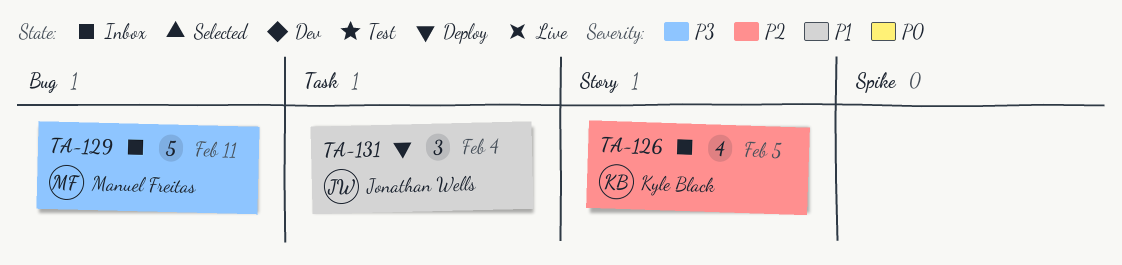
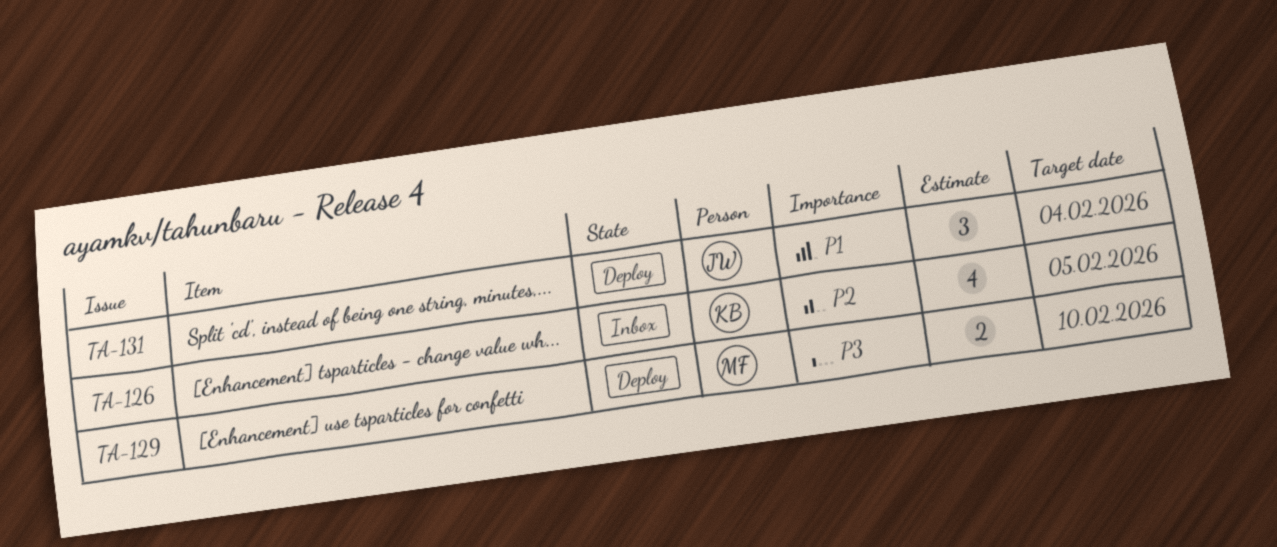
TA-129, status: Inbox -> Deploy
TA-129, estimate: 5 -> 2
TA-129, due: Feb 11 -> Feb 10

